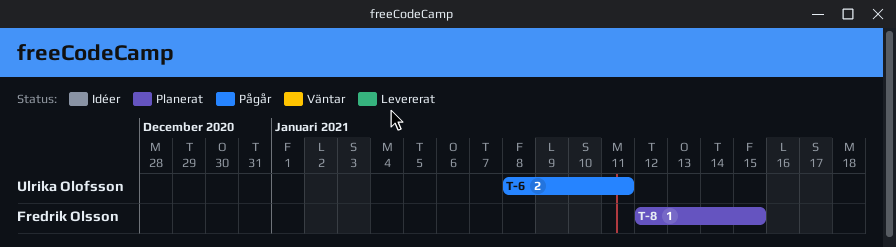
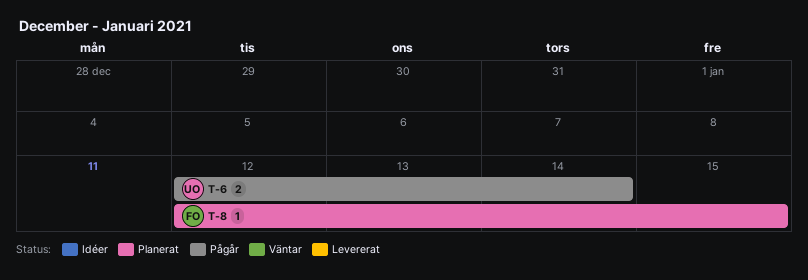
T-6, start: Jan 8 -> Jan 12
T-6, due: Jan 11 -> Jan 14

